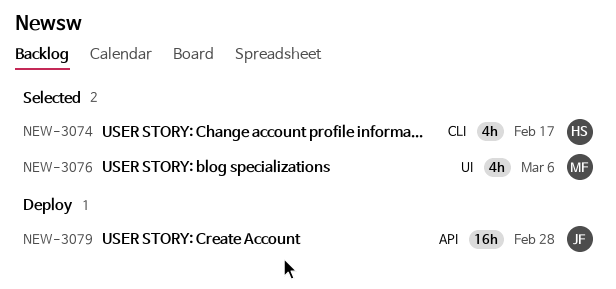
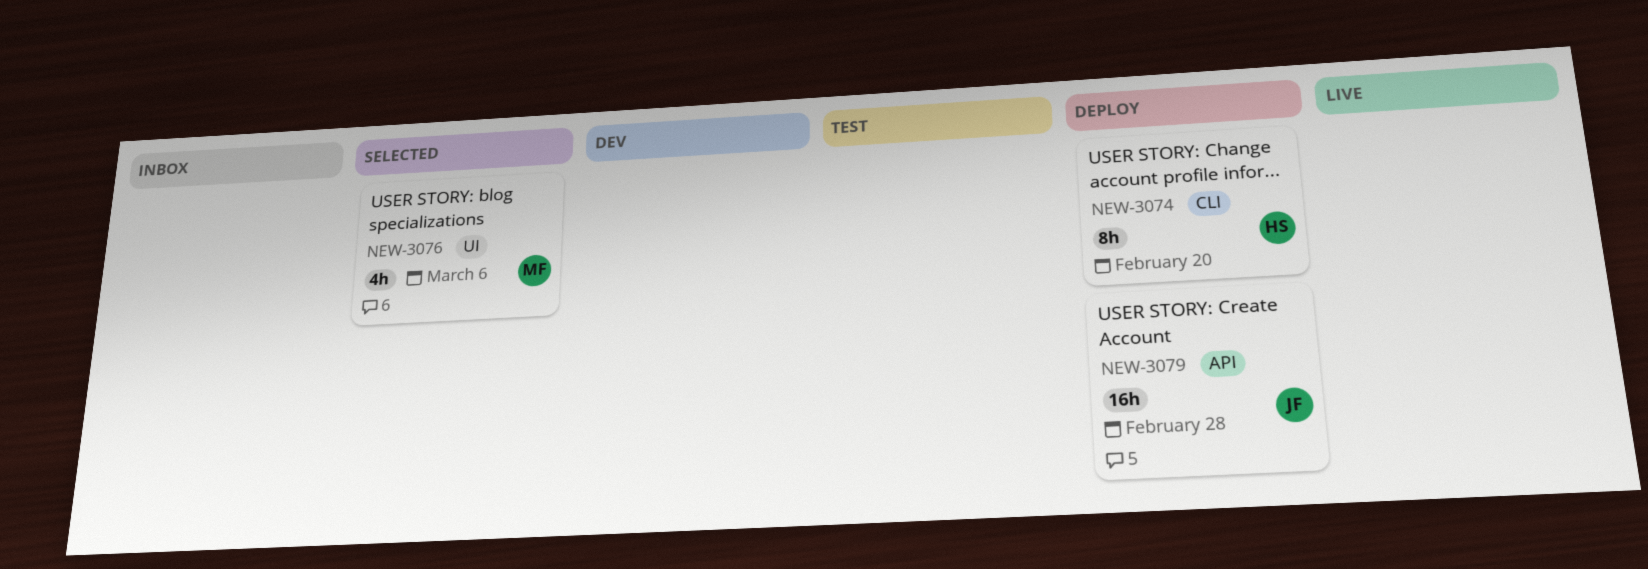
NEW-3074, status: Selected -> Deploy
NEW-3074, estimate: 4h -> 8h
NEW-3074, due: Feb 17 -> Feb 20

